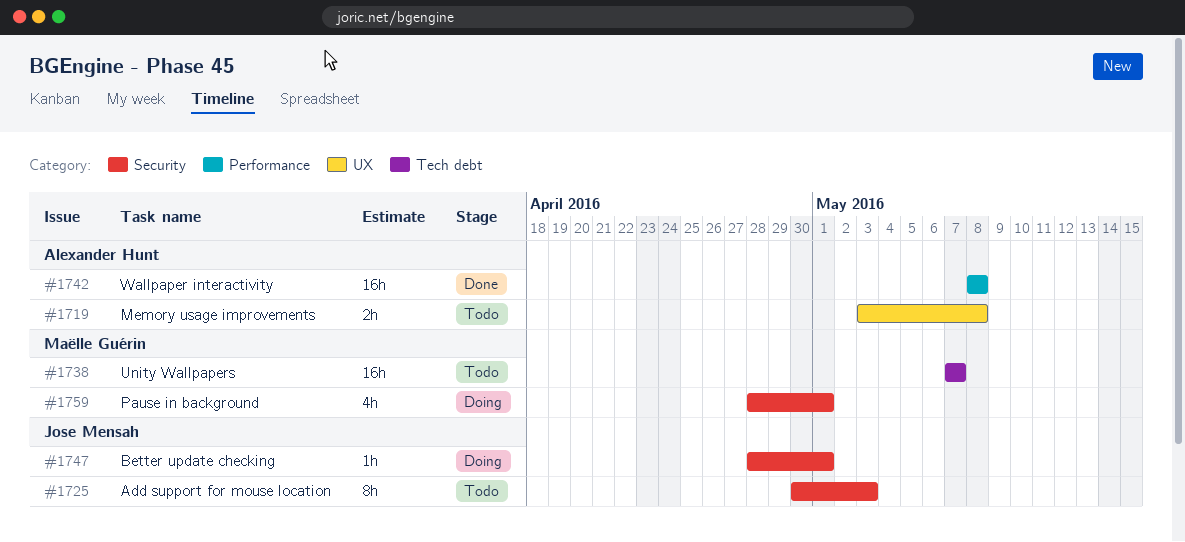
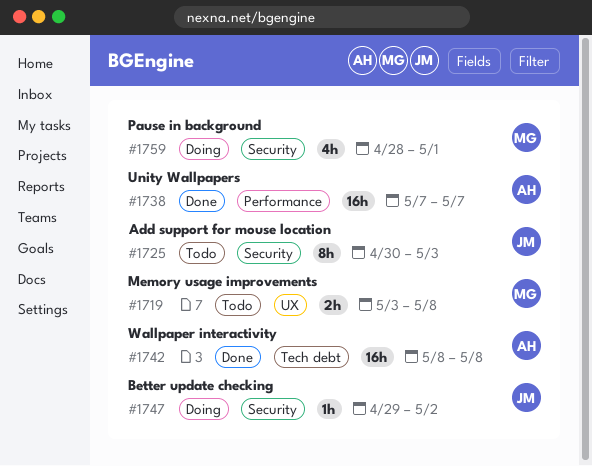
#1719, owner: Alexander Hunt -> Maëlle Guérin
#1738, status: Todo -> Done
#1738, owner: Maëlle Guérin -> Alexander Hunt
#1738, label: Tech debt -> Performance
#1742, label: Performance -> Tech debt
#1747, start: Apr 28 -> Apr 29
#1747, due: May 1 -> May 2

